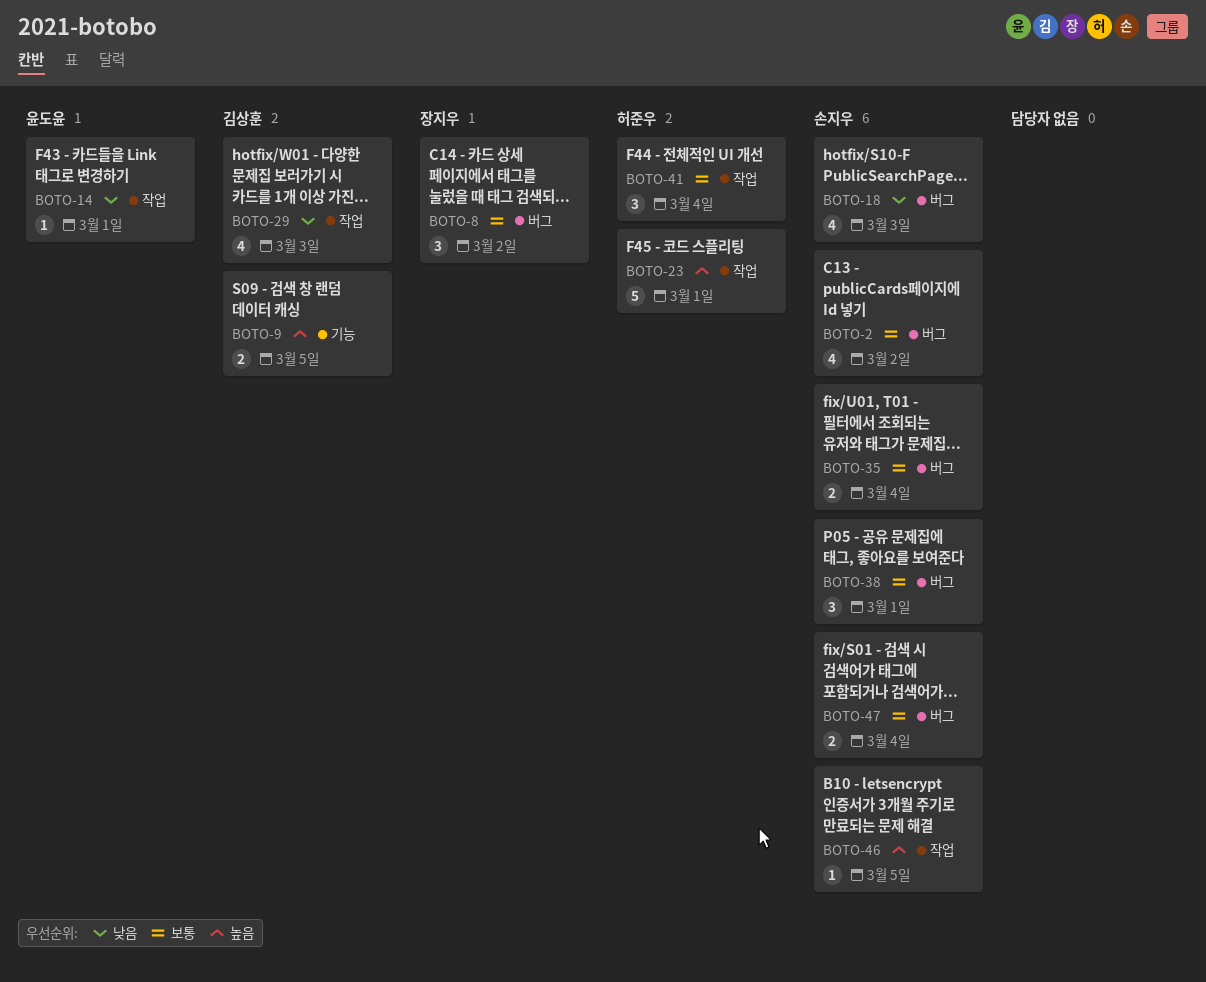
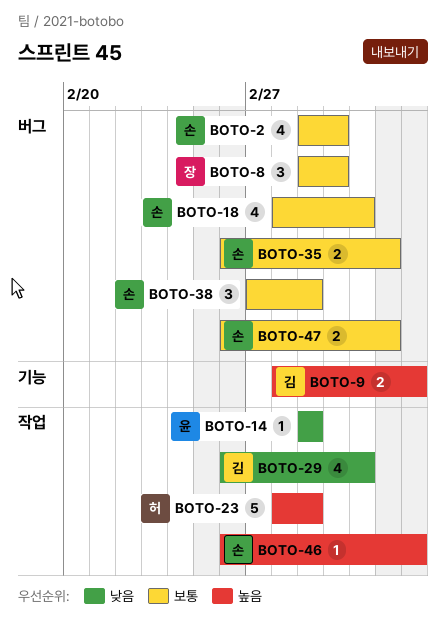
BOTO-18, priority: 낮음 -> 보통
BOTO-41: present -> none

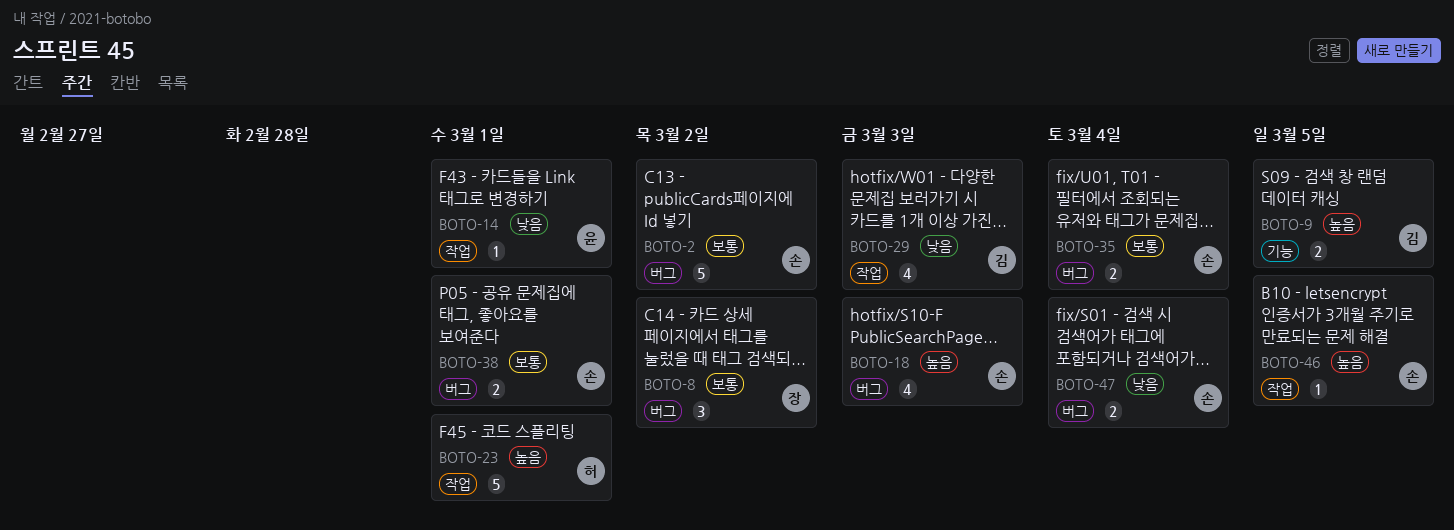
BOTO-2, estimate: 4 -> 5
BOTO-18, priority: 보통 -> 높음
BOTO-38, estimate: 3 -> 2
BOTO-47, priority: 보통 -> 낮음

